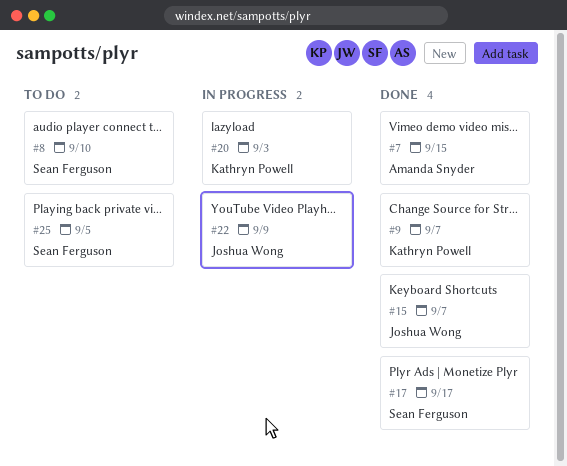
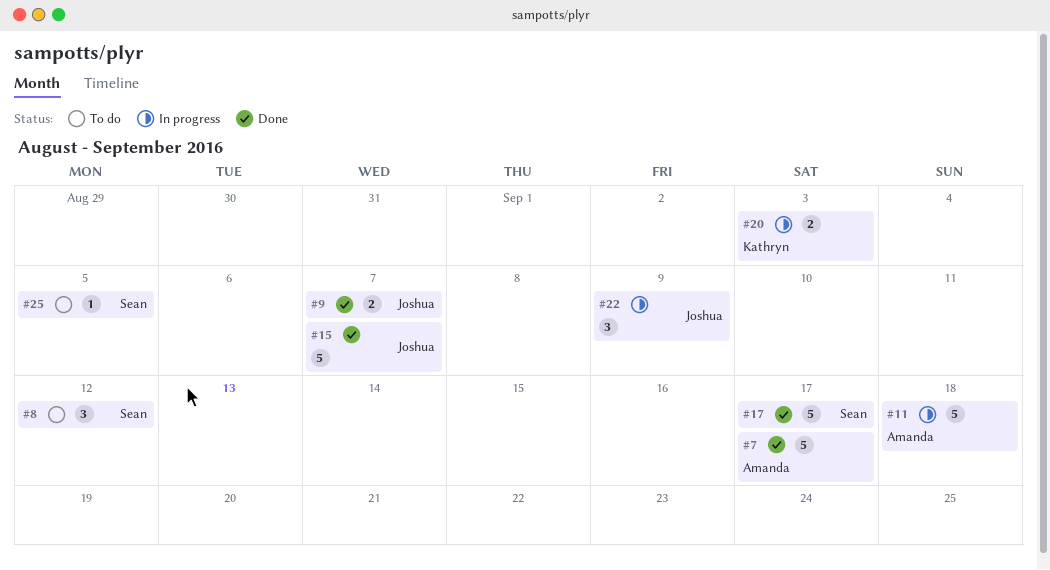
#7, due: Sep 15 -> Sep 17
#8, due: Sep 10 -> Sep 12
#9, owner: Kathryn Powell -> Joshua Wong
#11: none -> present

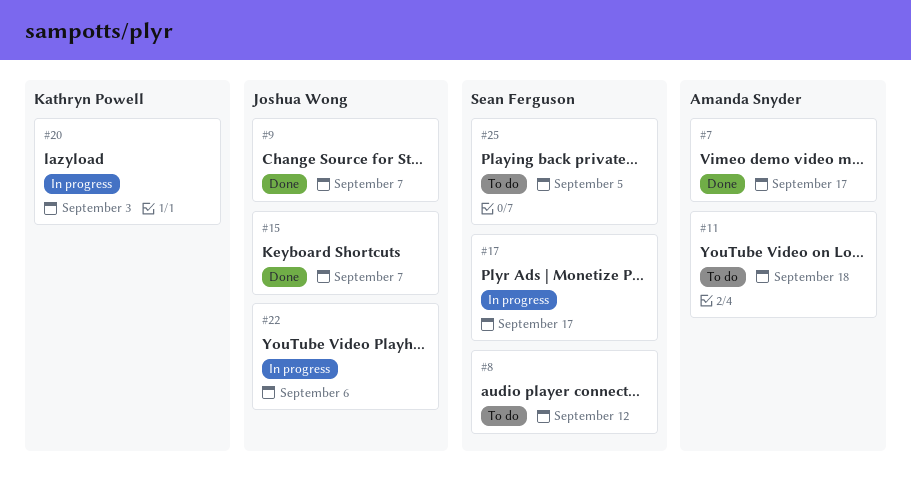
#11, status: In progress -> To do
#17, status: Done -> In progress
#22, due: Sep 9 -> Sep 6

